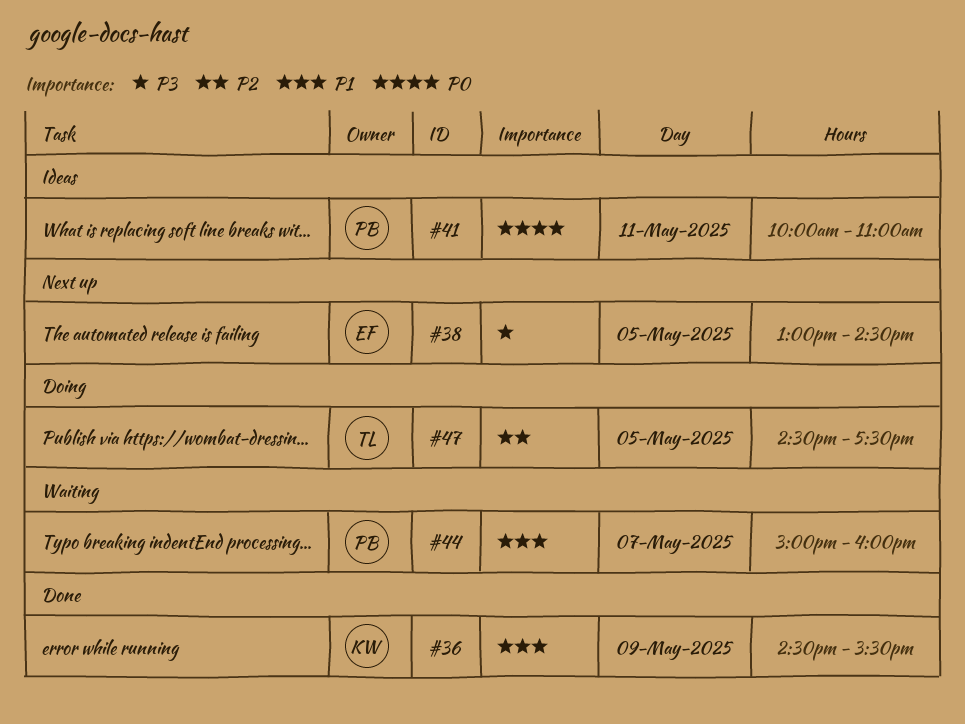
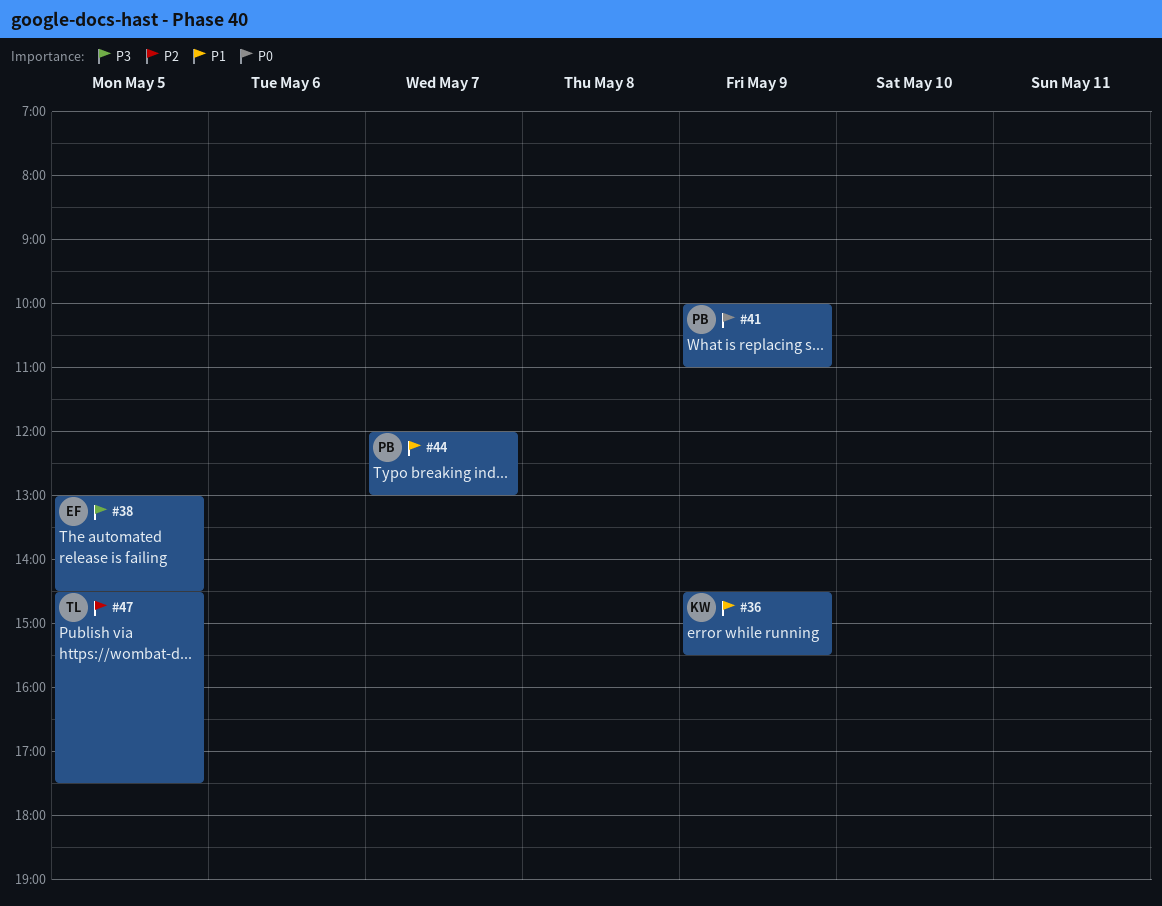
#41, day: May 11 -> May 9
#44, begins: 15:00 -> 12:00
#44, ends: 16:00 -> 13:00

